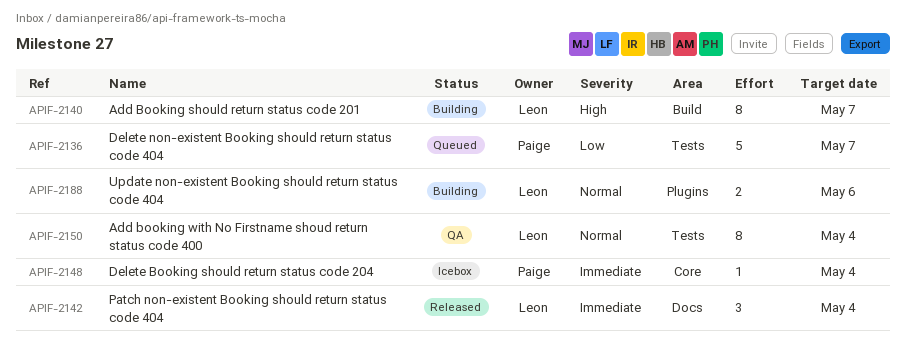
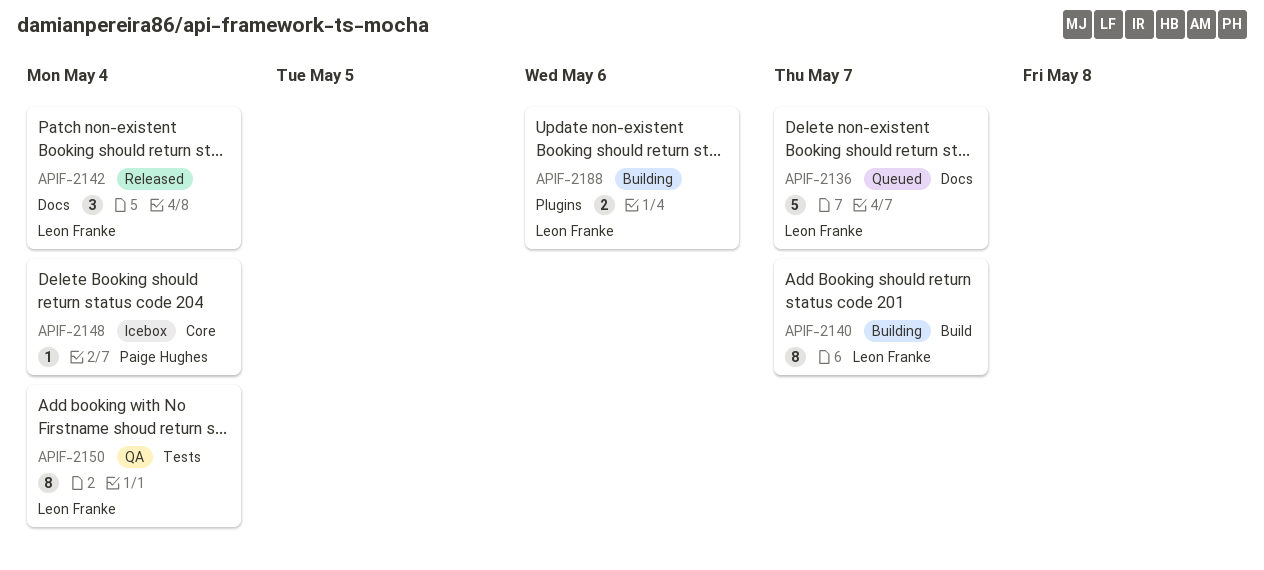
APIF-2136, owner: Paige Hughes -> Leon Franke
APIF-2136, label: Tests -> Docs

